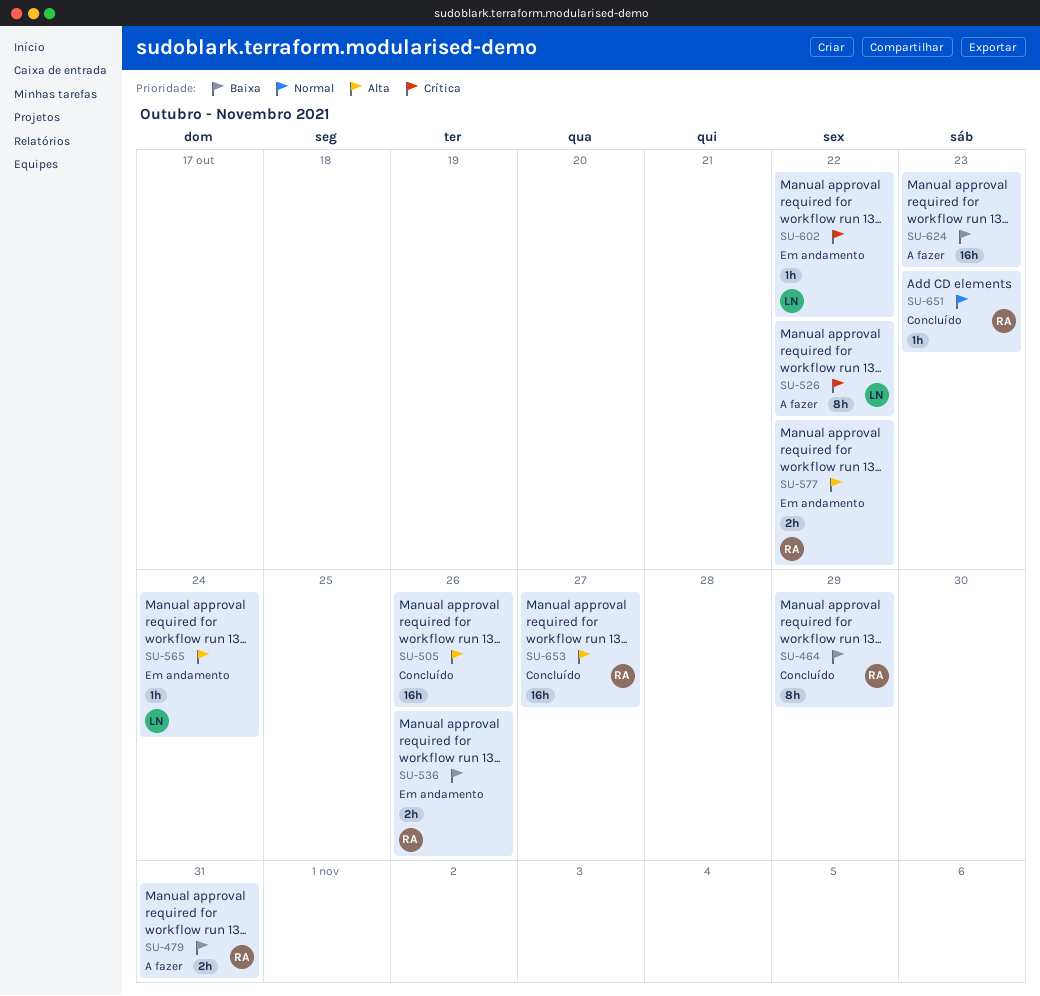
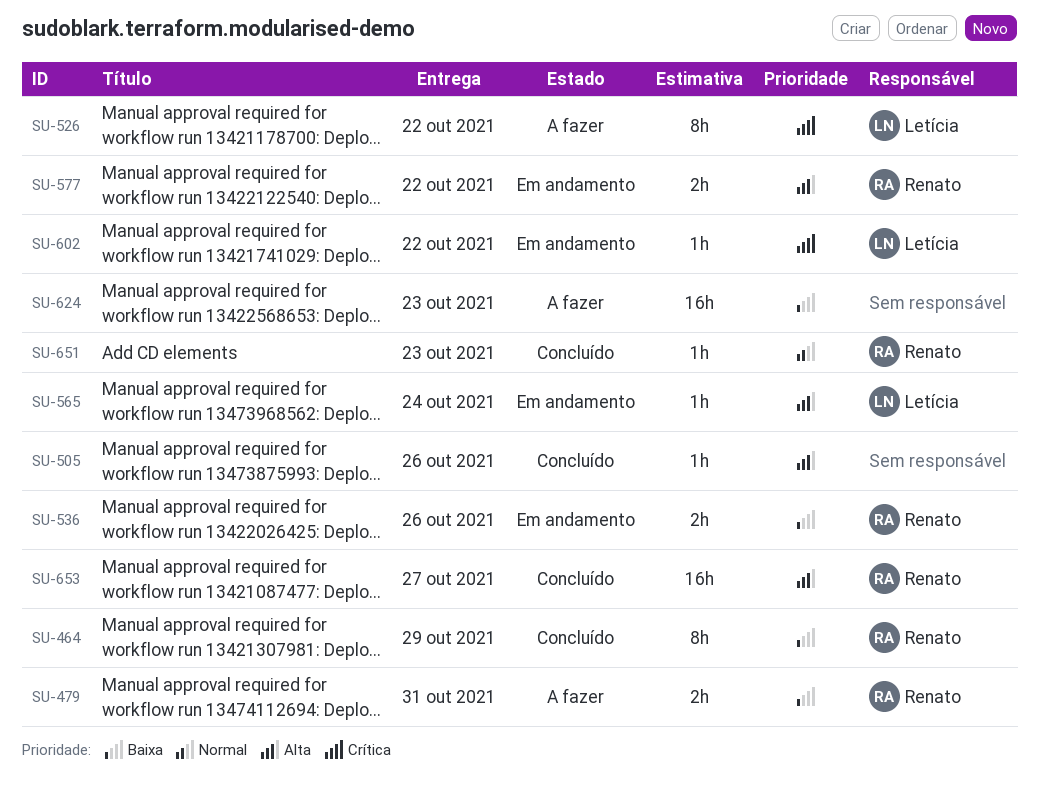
SU-505, estimate: 16h -> 1h

